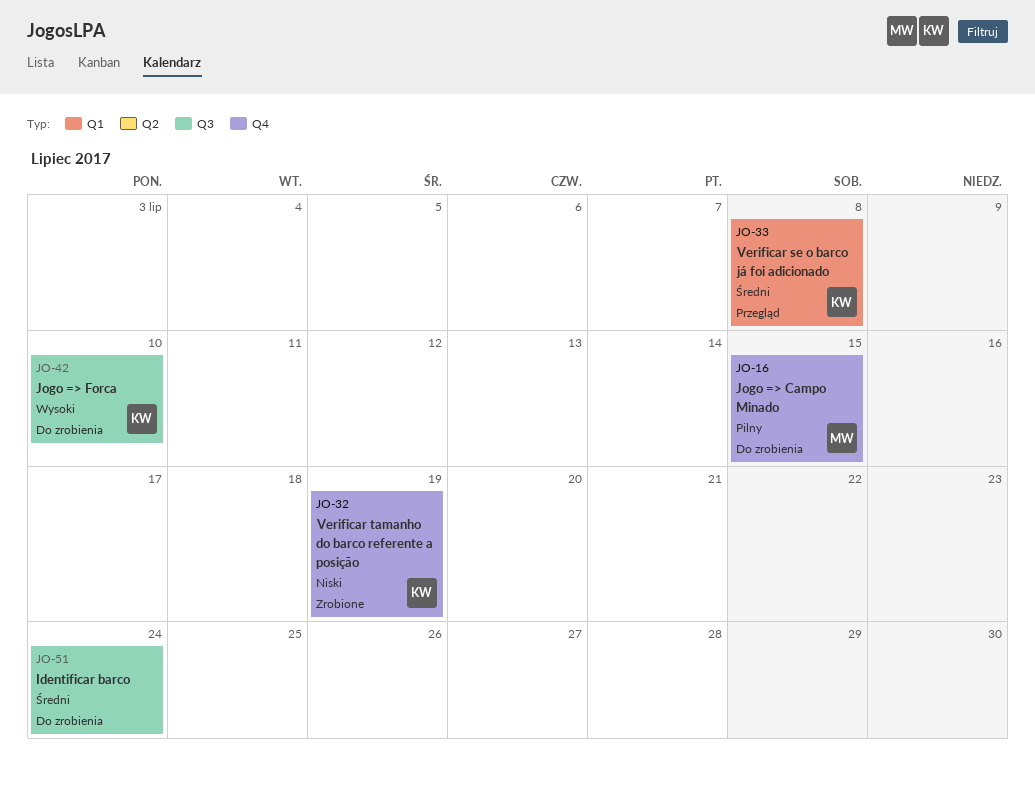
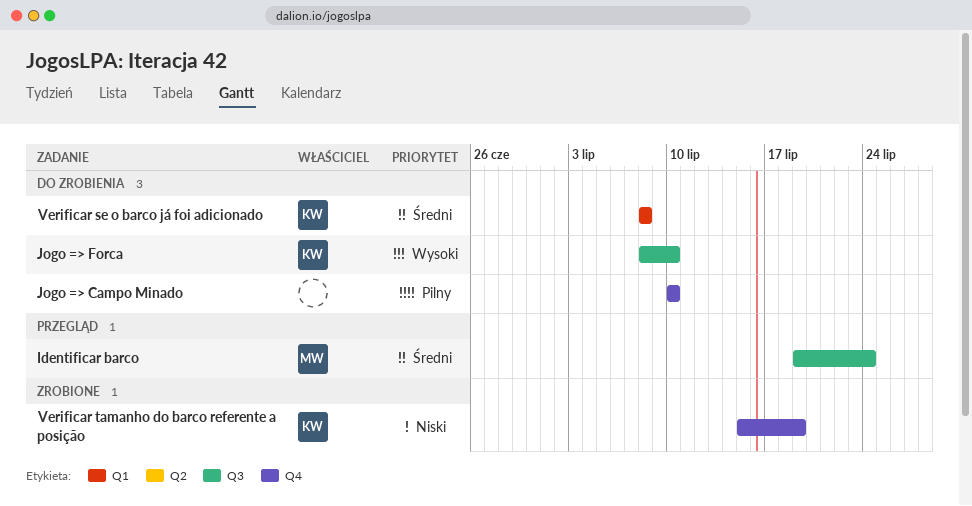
Identificar barco, status: Do zrobienia -> Przegląd
Identificar barco, owner: none -> MW
Jogo => Campo Minado, owner: MW -> none
Jogo => Campo Minado, due: Jul 15 -> Jul 10
Verificar se o barco já foi adicionado, status: Przegląd -> Do zrobienia

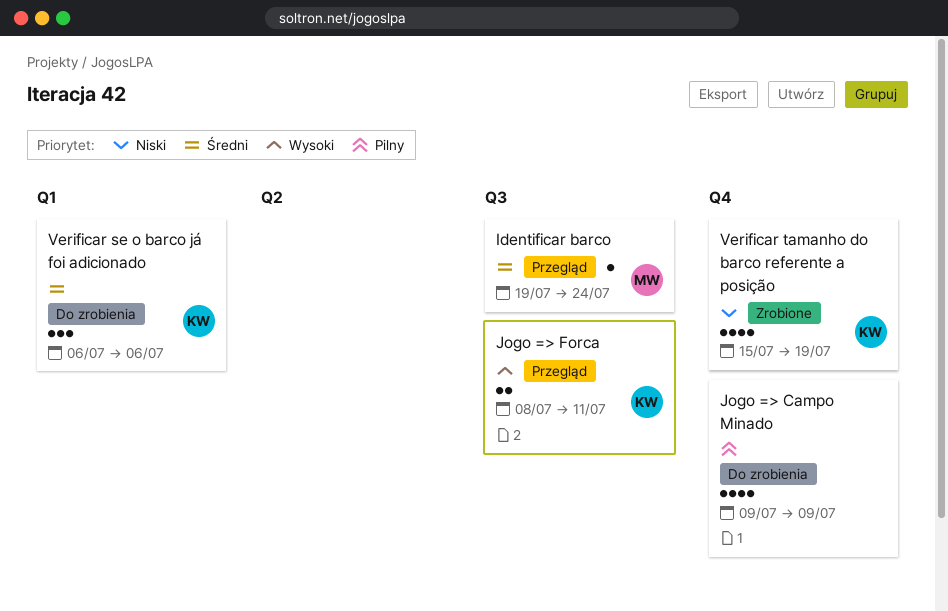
Jogo => Campo Minado, start: Jul 10 -> Jul 9
Jogo => Campo Minado, due: Jul 10 -> Jul 9
Jogo => Forca, status: Do zrobienia -> Przegląd
Jogo => Forca, due: Jul 10 -> Jul 11
Verificar se o barco já foi adicionado, start: Jul 8 -> Jul 6
Verificar se o barco já foi adicionado, due: Jul 8 -> Jul 6

